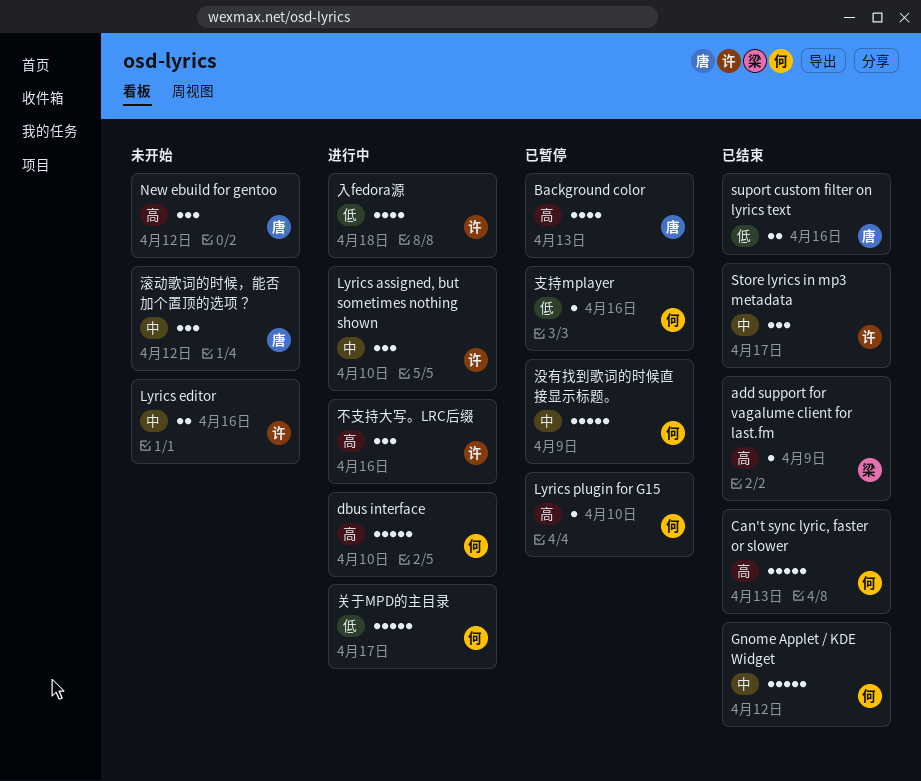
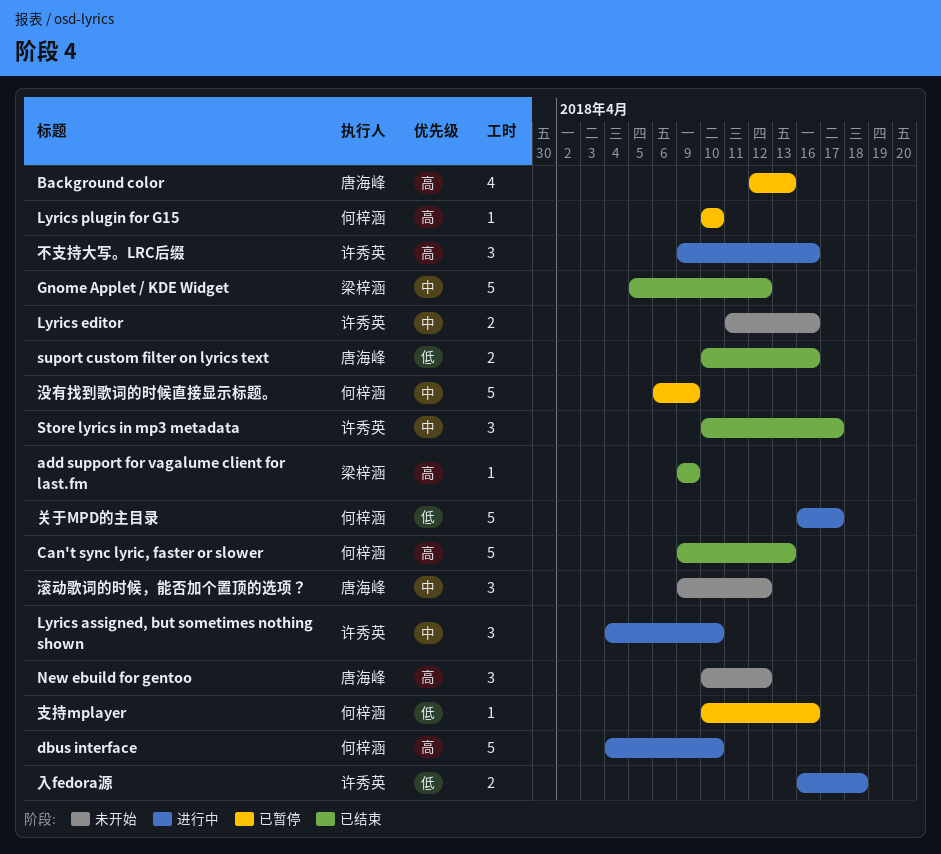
Gnome Applet / KDE Widget, owner: 何梓涵 -> 梁梓涵
入fedora源, estimate: 4 -> 2

